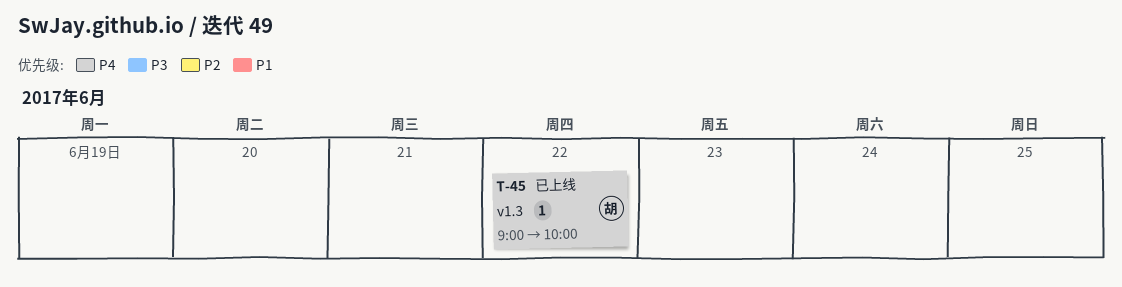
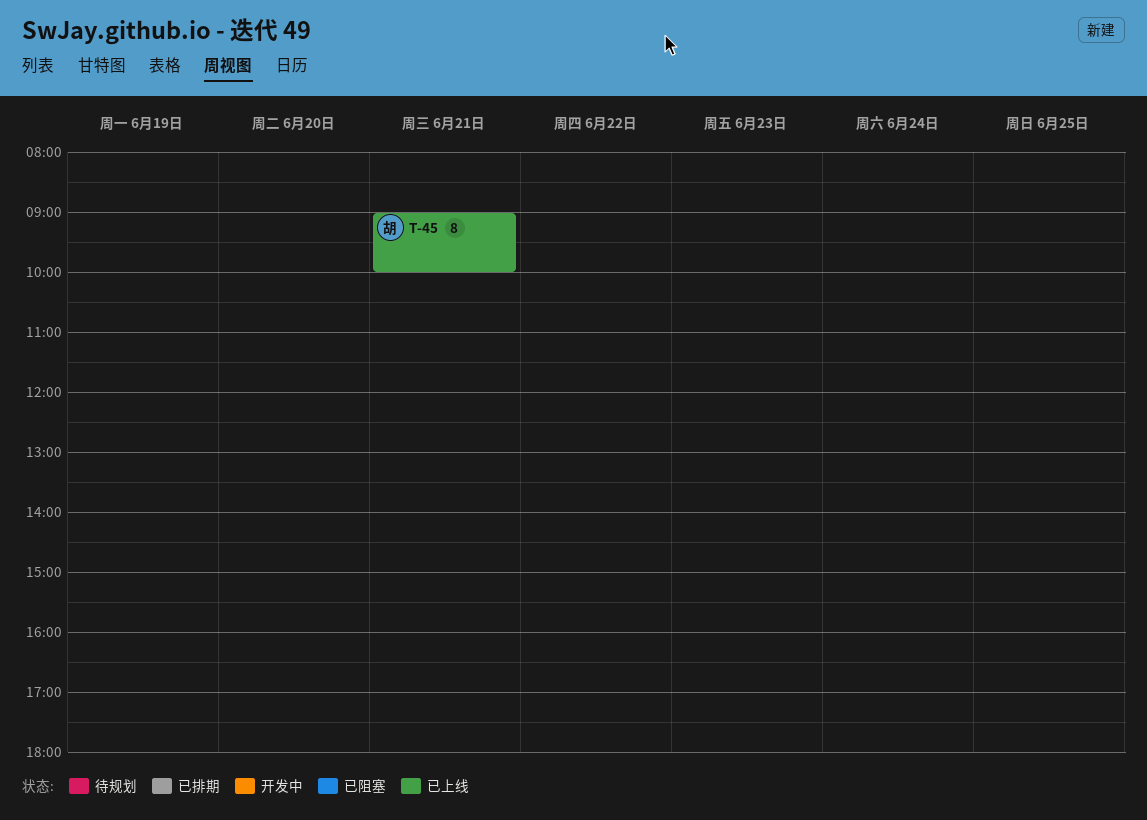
T-45, estimate: 1 -> 8
T-45, day: Jun 22 -> Jun 21

